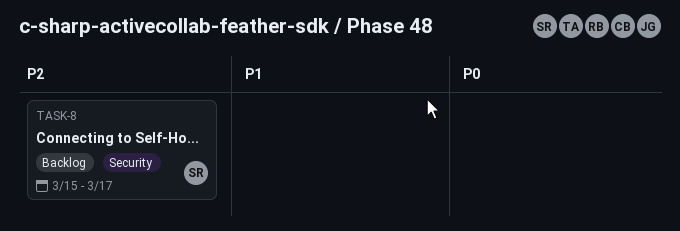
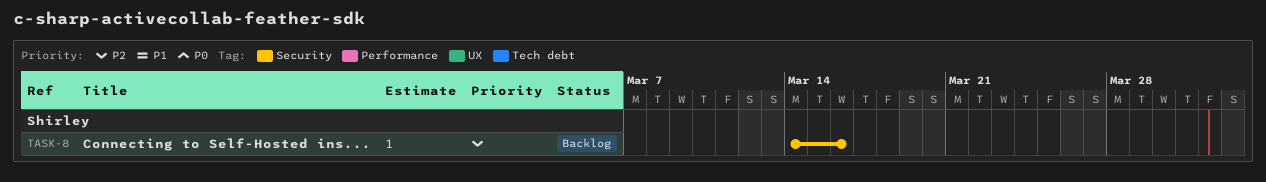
TASK-8, start: Mar 15 -> Mar 14
TASK-8, due: Mar 17 -> Mar 16

